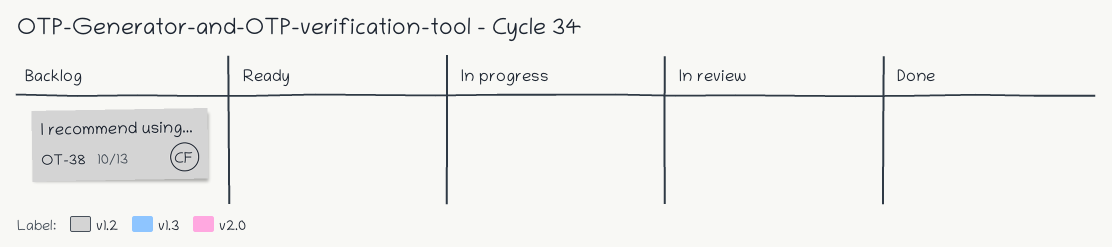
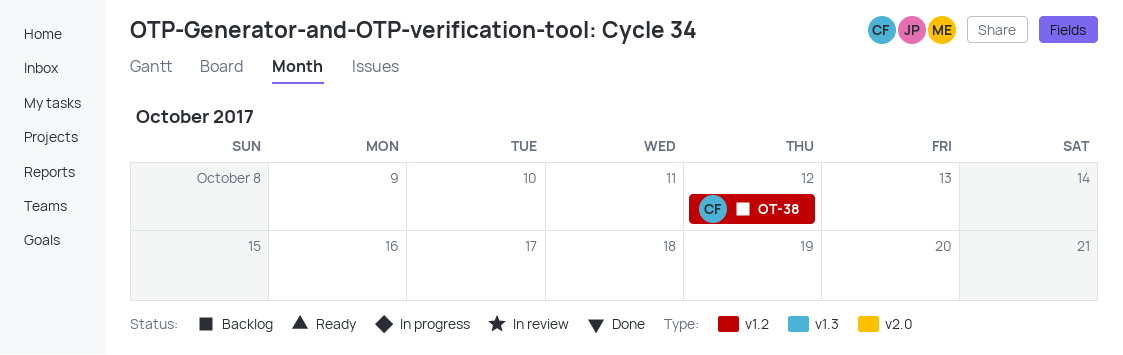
OT-38, due: Oct 13 -> Oct 12

